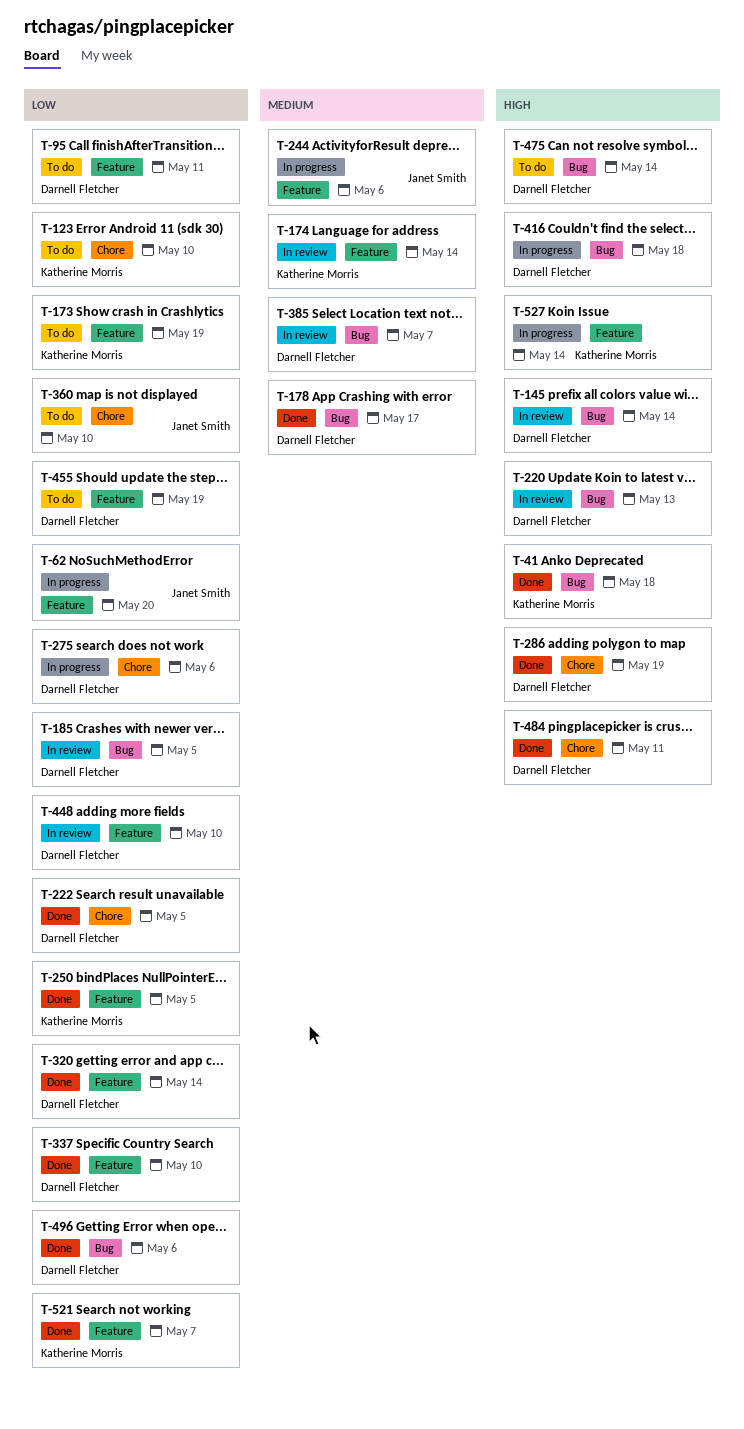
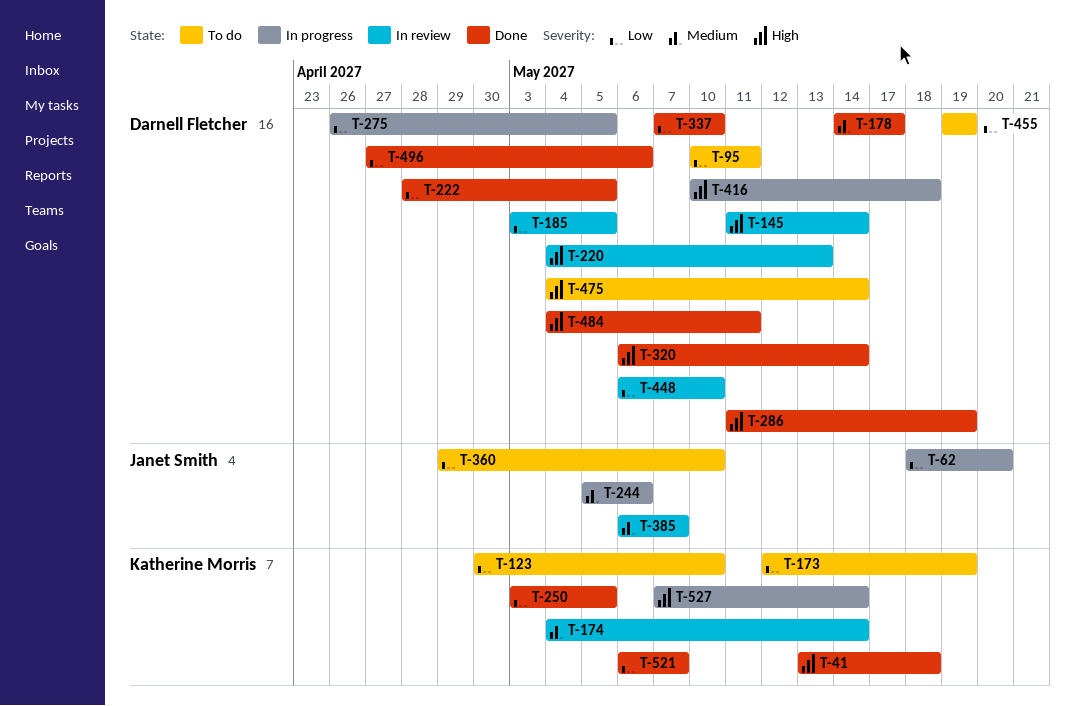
T-275, due: May 6 -> May 5
T-320, priority: Low -> High
T-385, owner: Darnell Fletcher -> Janet Smith

